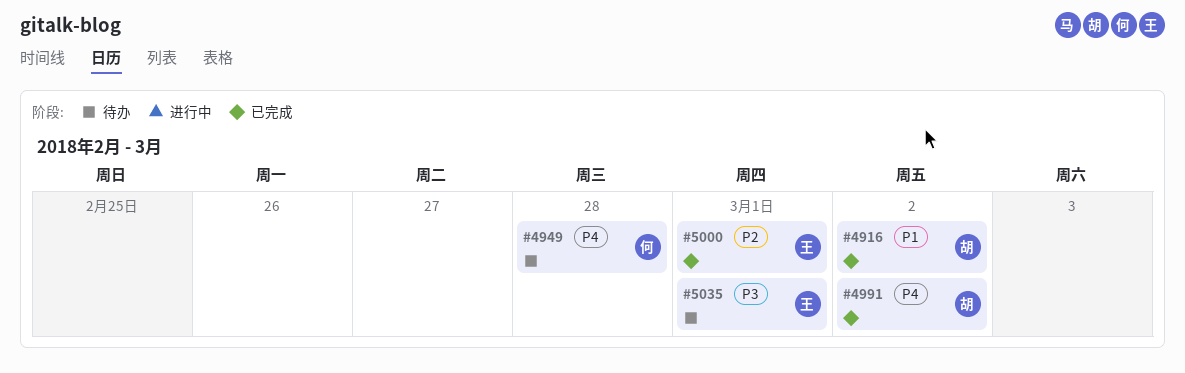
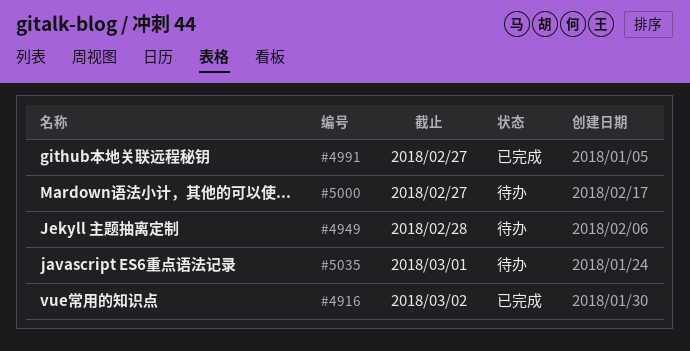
#4991, due: Mar 2 -> Feb 27
#5000, status: 已完成 -> 待办
#5000, due: Mar 1 -> Feb 27

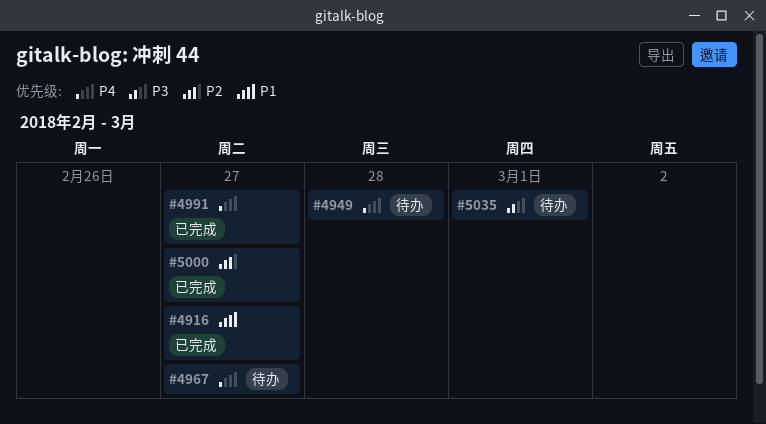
#4916, due: Mar 2 -> Feb 27
#4967: none -> present
#5000, status: 待办 -> 已完成

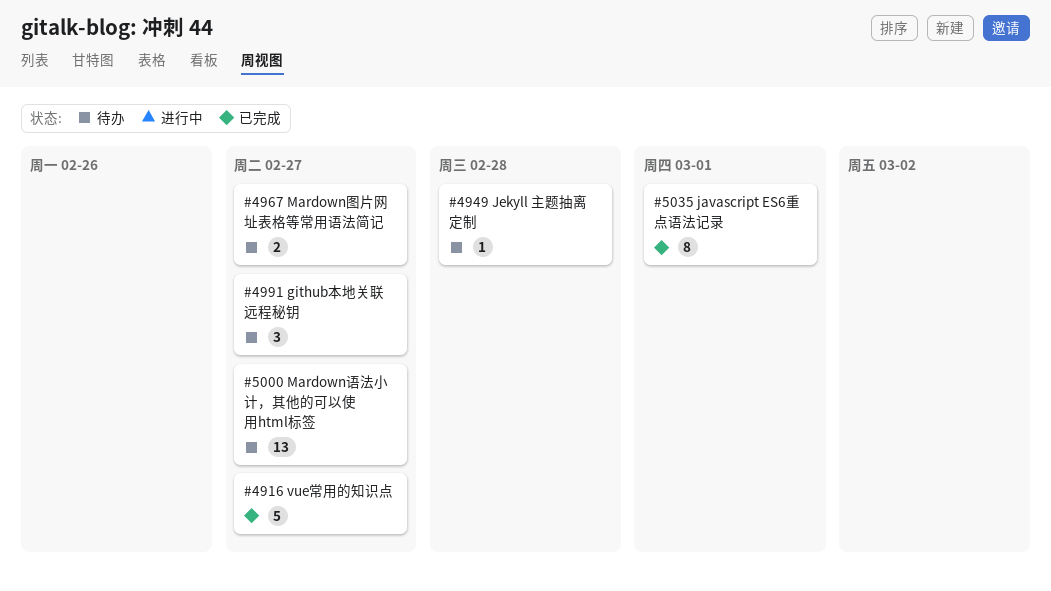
#4991, status: 已完成 -> 待办
#5000, status: 已完成 -> 待办
#5035, status: 待办 -> 已完成

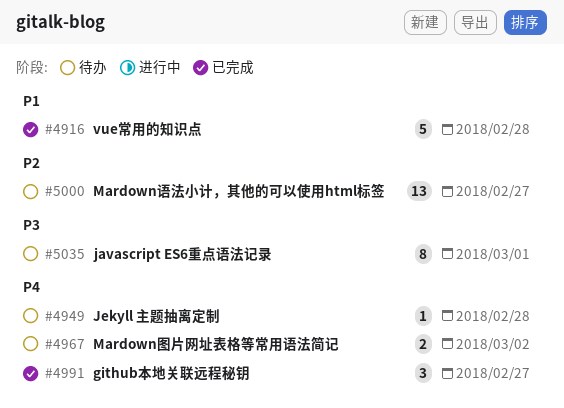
#4916, due: Feb 27 -> Feb 28
#4967, due: Feb 27 -> Mar 2
#4991, status: 待办 -> 已完成
#5035, status: 已完成 -> 待办

